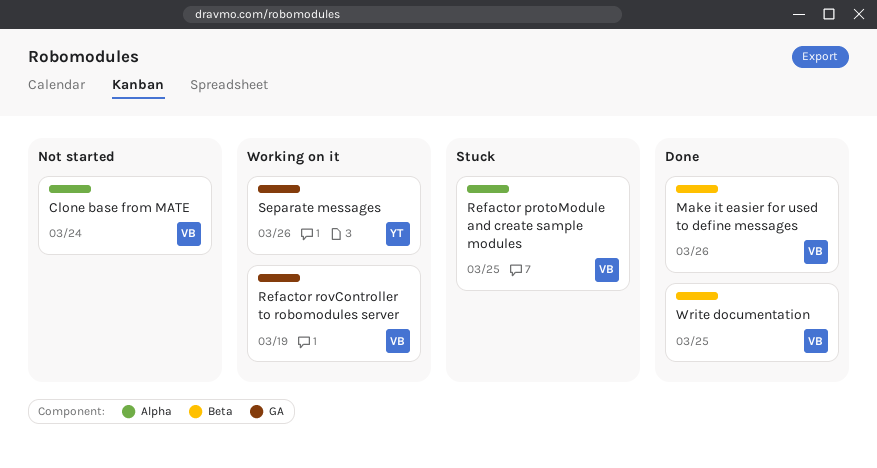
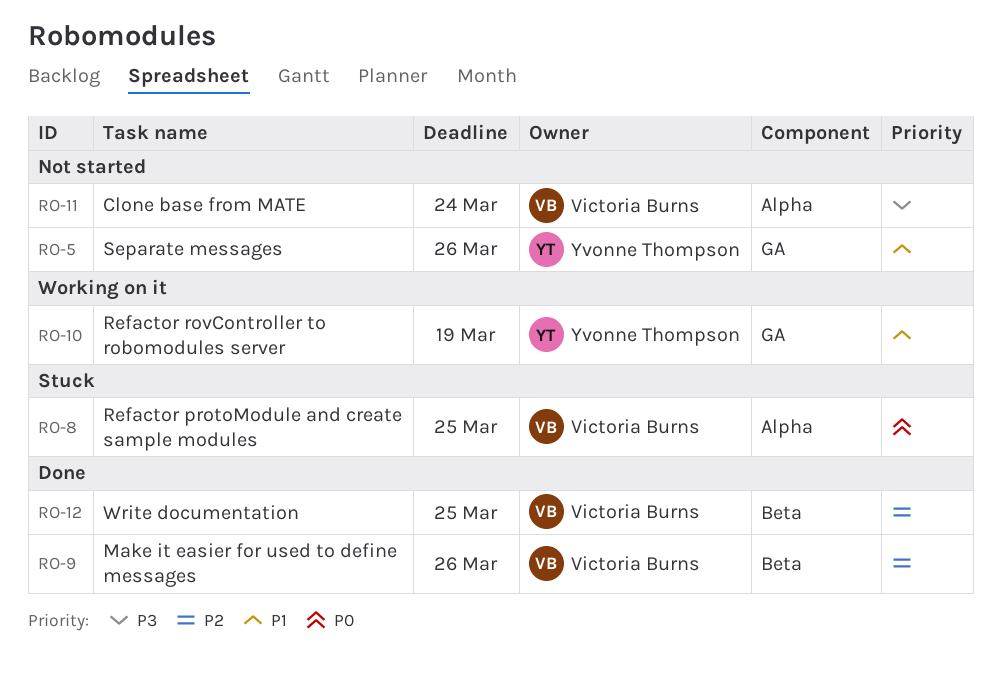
Refactor rovController to robomodules server, owner: Victoria Burns -> Yvonne Thompson
Separate messages, status: Working on it -> Not started

